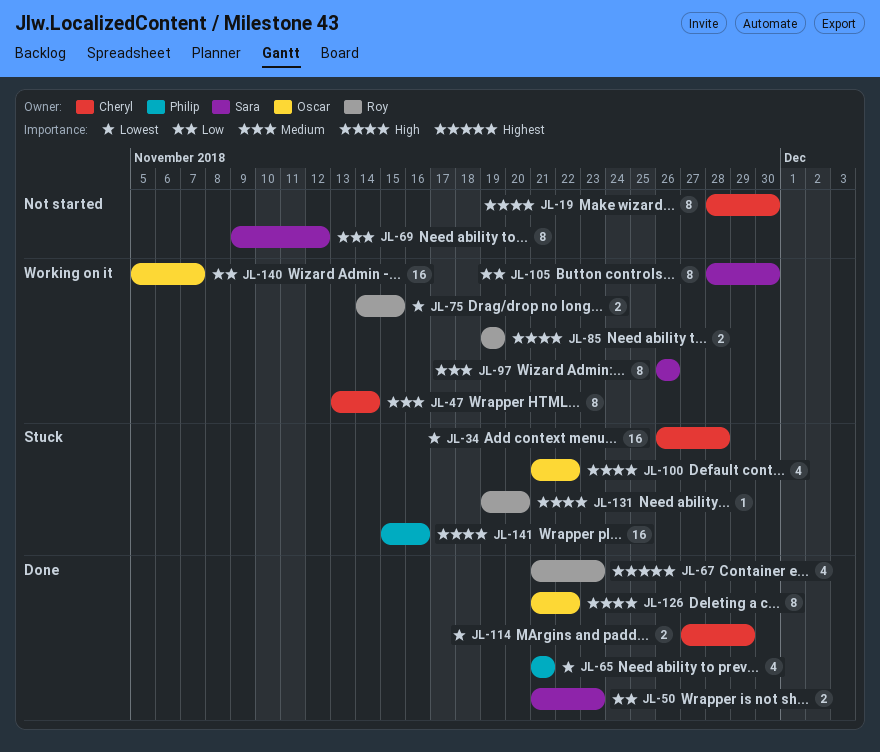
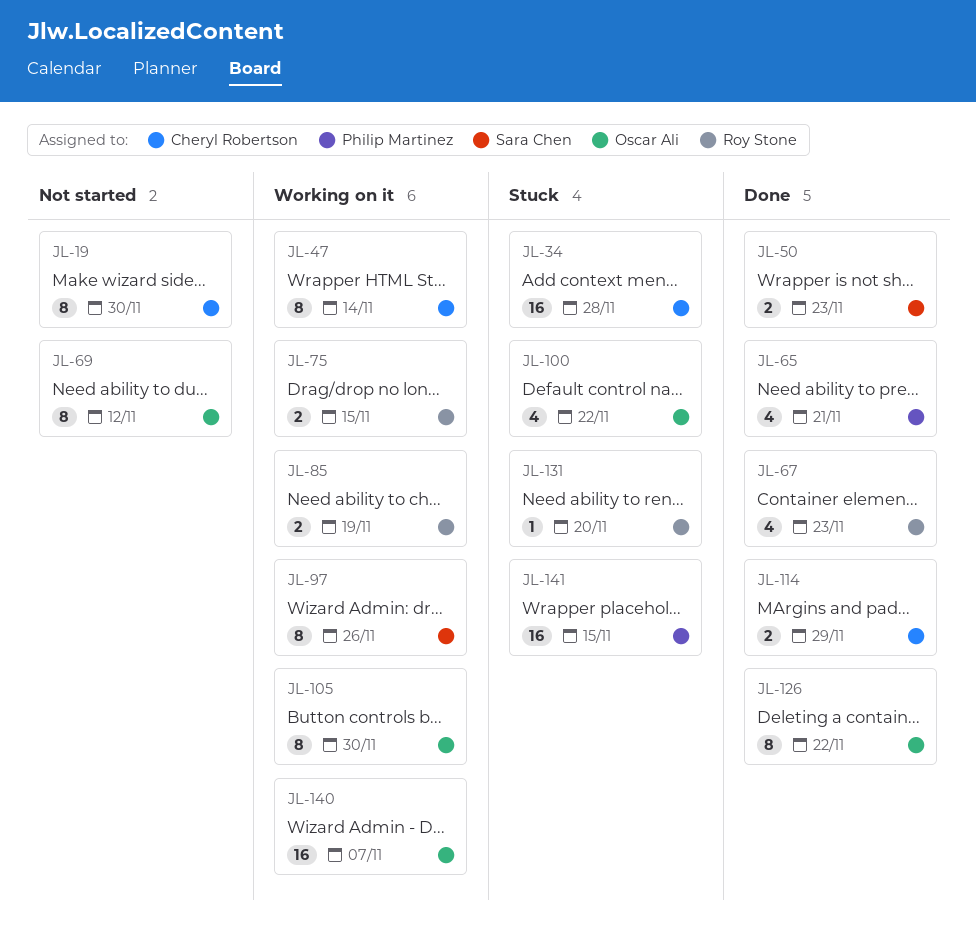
JL-69, owner: Sara Chen -> Oscar Ali
JL-105, owner: Sara Chen -> Oscar Ali
JL-141, due: Nov 16 -> Nov 15

